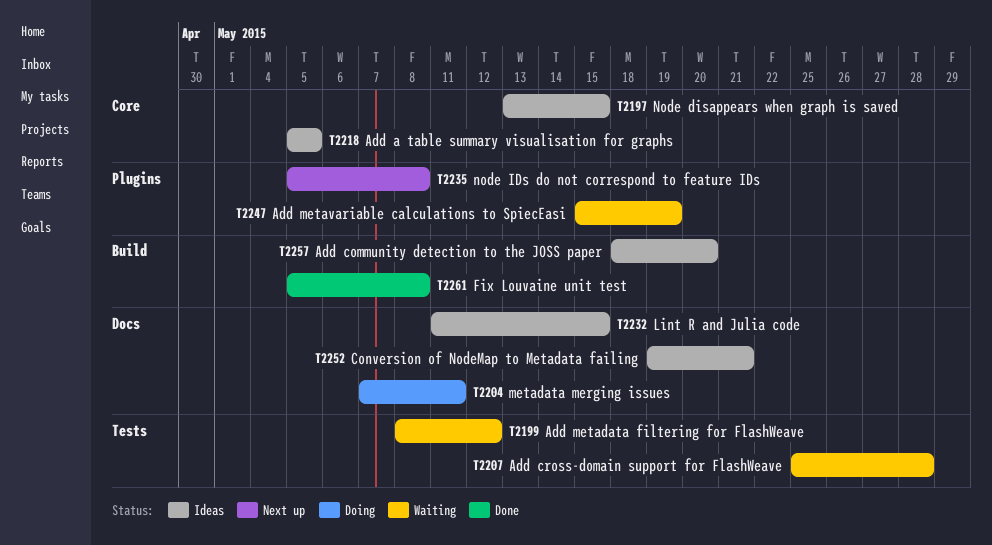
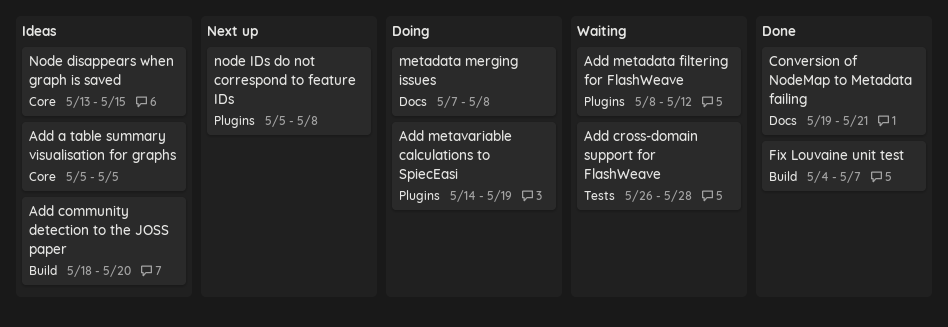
Add cross-domain support for FlashWeave, start: May 25 -> May 26
Add metadata filtering for FlashWeave, label: Tests -> Plugins
Add metavariable calculations to SpiecEasi, status: Waiting -> Doing
Add metavariable calculations to SpiecEasi, start: May 15 -> May 14
Conversion of NodeMap to Metadata failing, status: Ideas -> Done
Fix Louvaine unit test, start: May 5 -> May 4
Fix Louvaine unit test, due: May 8 -> May 7
Lint R and Julia code: present -> none
metadata merging issues, due: May 11 -> May 8

